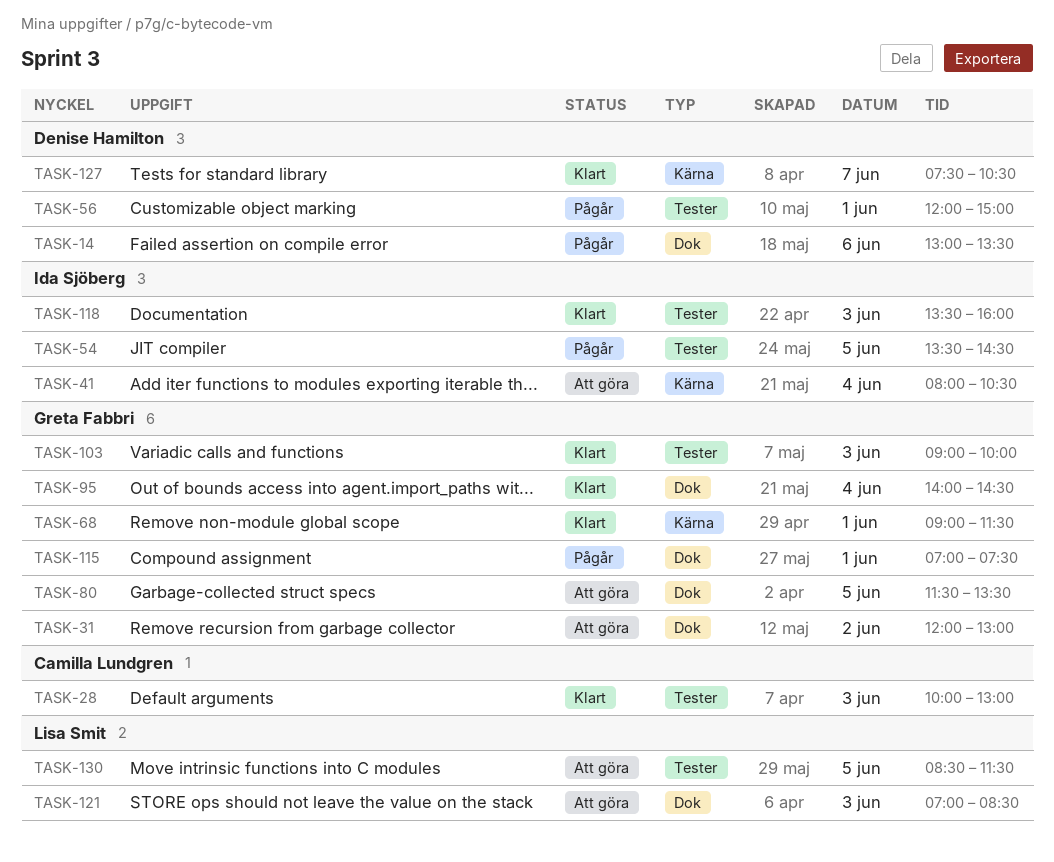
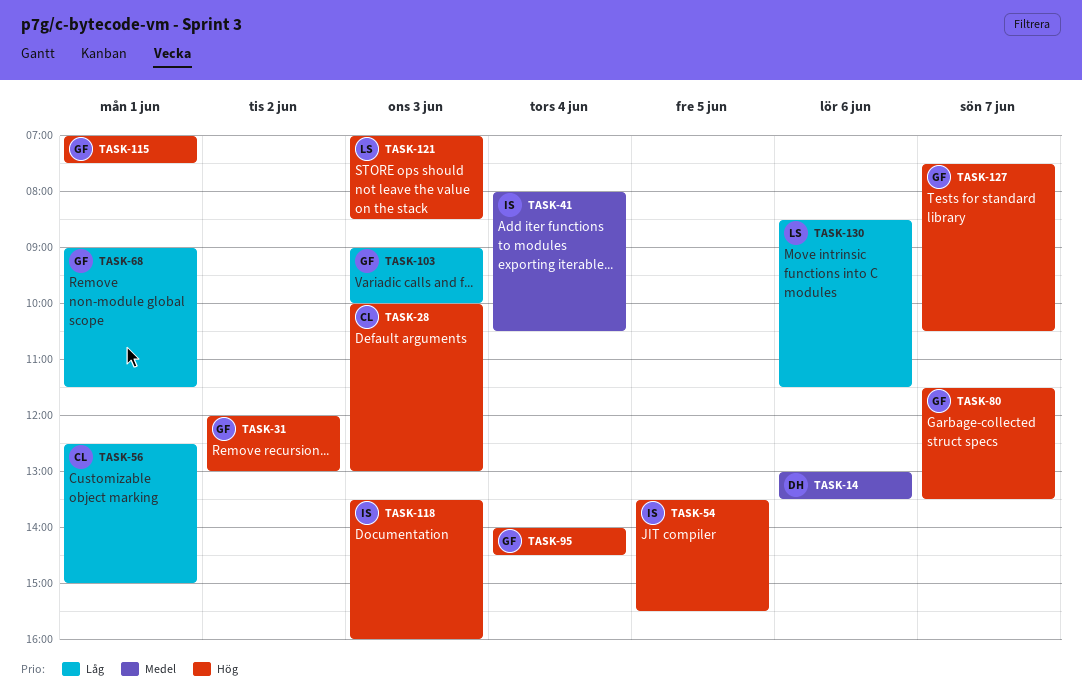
TASK-54, ends: 14:30 -> 15:30
TASK-56, owner: Denise Hamilton -> Camilla Lundgren
TASK-56, begins: 12:00 -> 12:30
TASK-80, day: Jun 5 -> Jun 7
TASK-127, owner: Denise Hamilton -> Greta Fabbri
TASK-130, day: Jun 5 -> Jun 6

